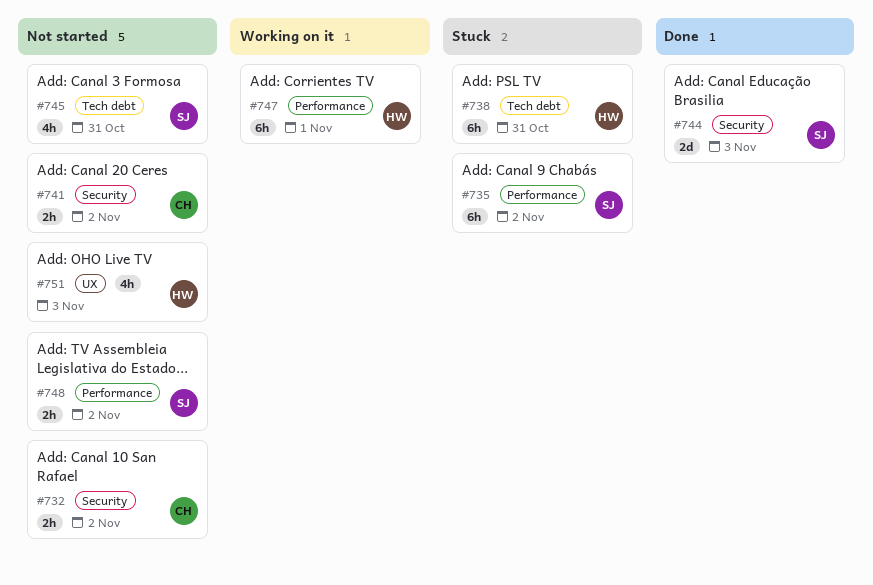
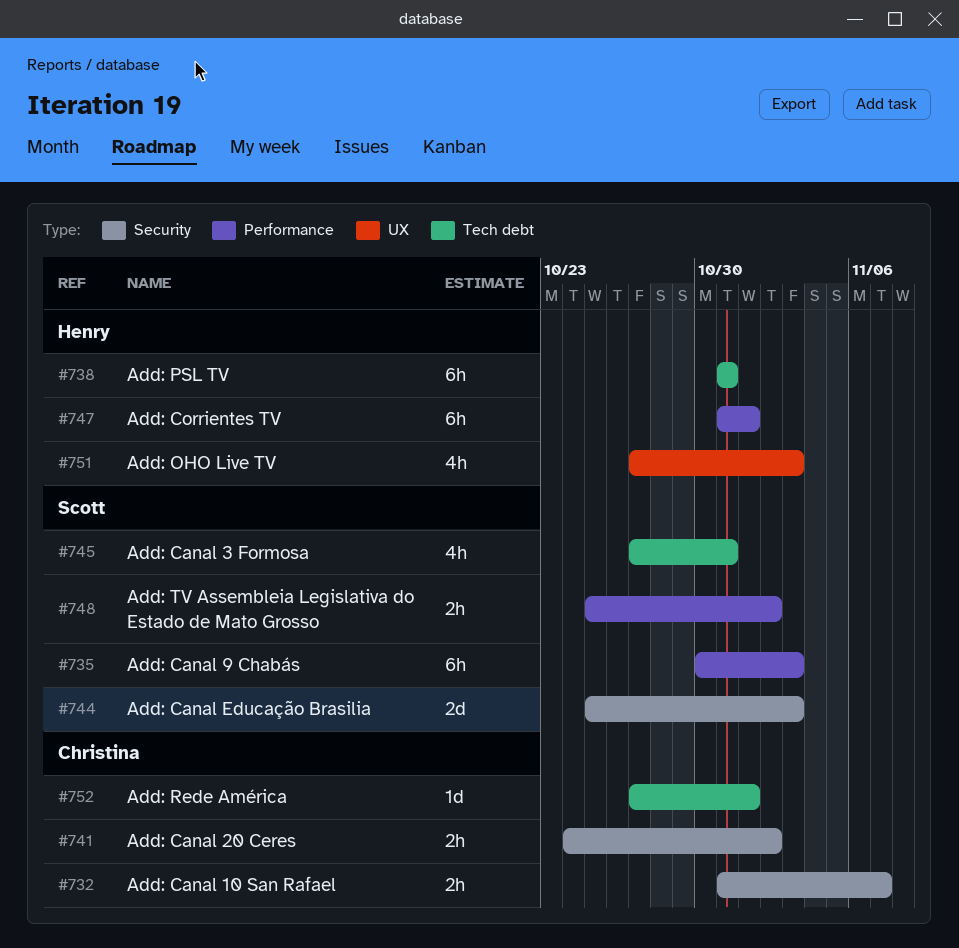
#732, due: Nov 2 -> Nov 7
#735, due: Nov 2 -> Nov 3
#752: none -> present

